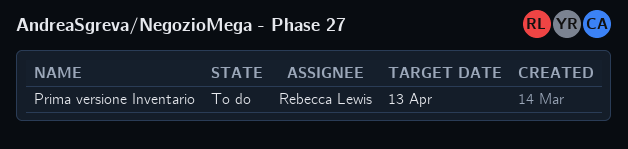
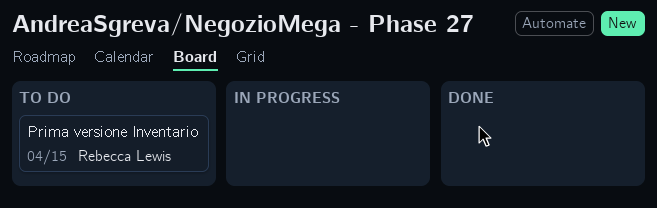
Prima versione Inventario, due: Apr 13 -> Apr 15

